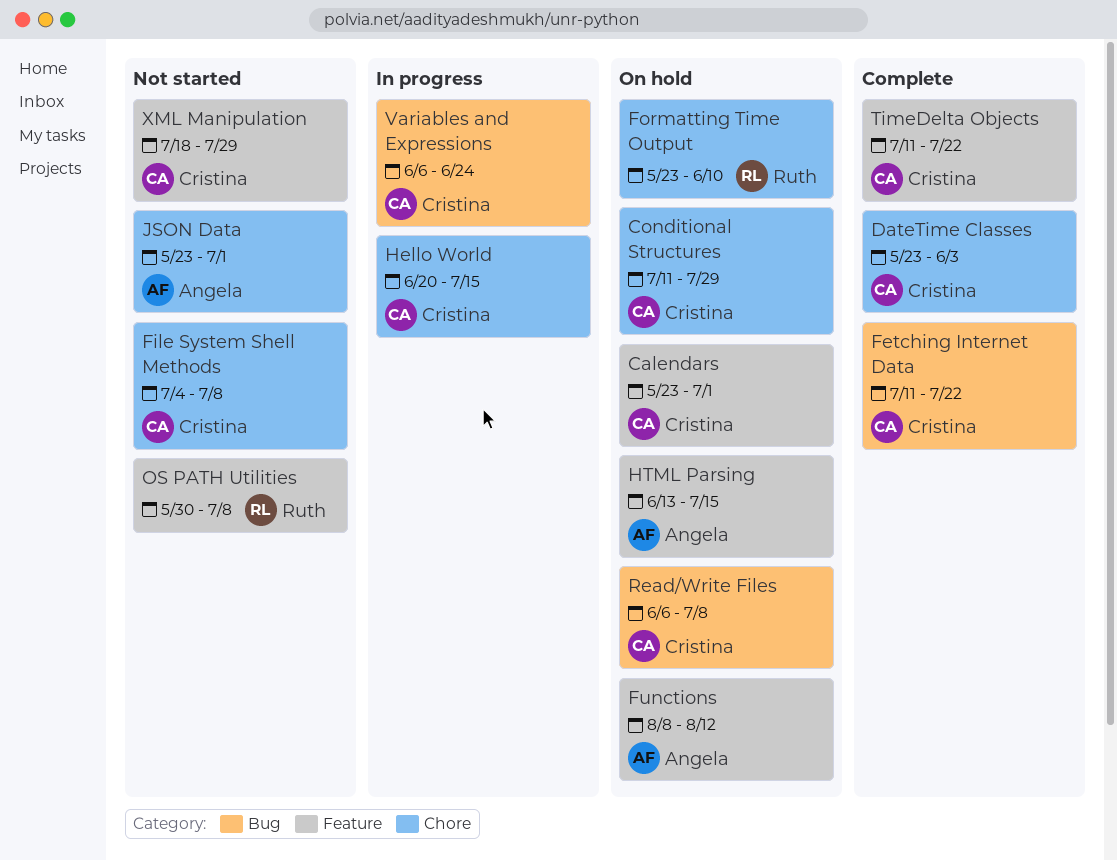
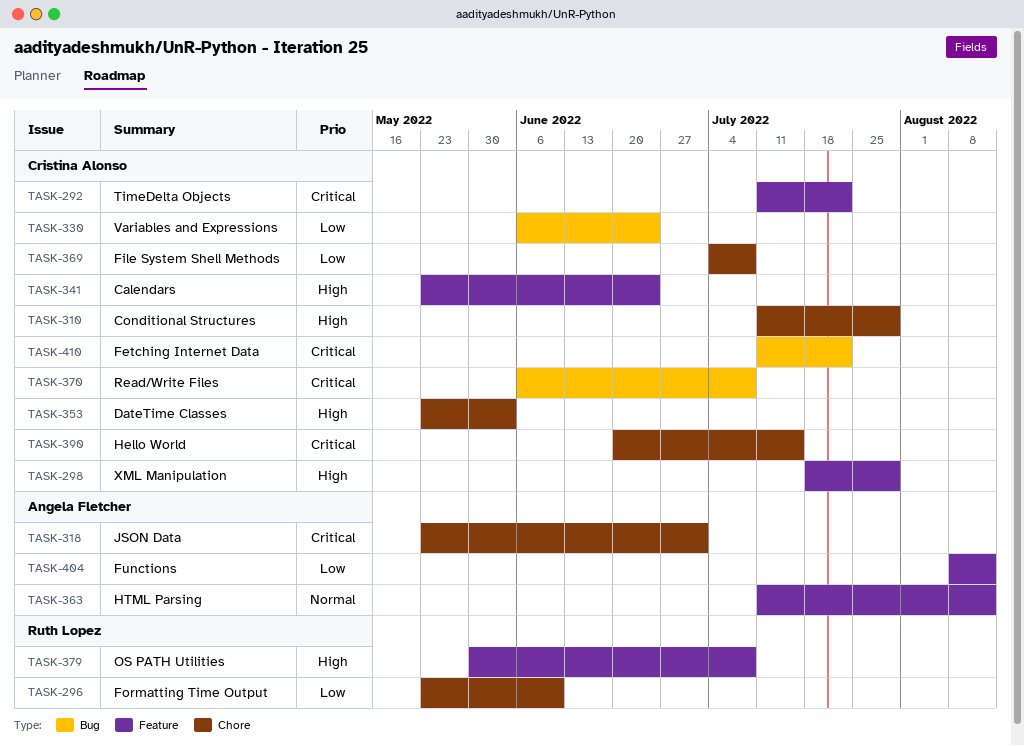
Calendars, due: Jul 1 -> Jun 24
HTML Parsing, start: Jun 13 -> Jul 11
HTML Parsing, due: Jul 15 -> Aug 12

